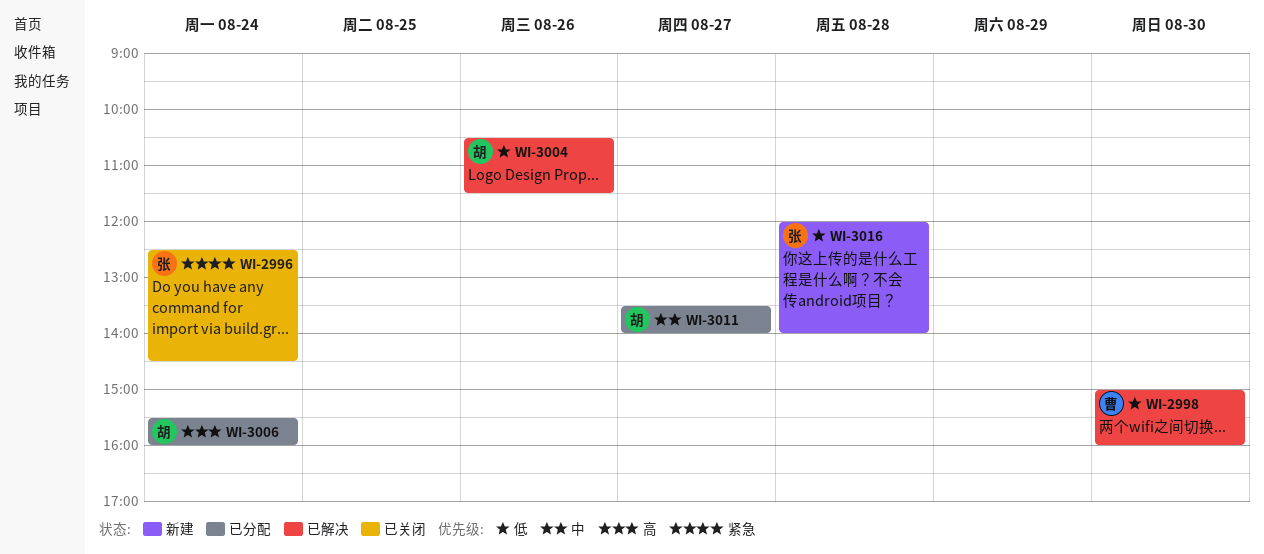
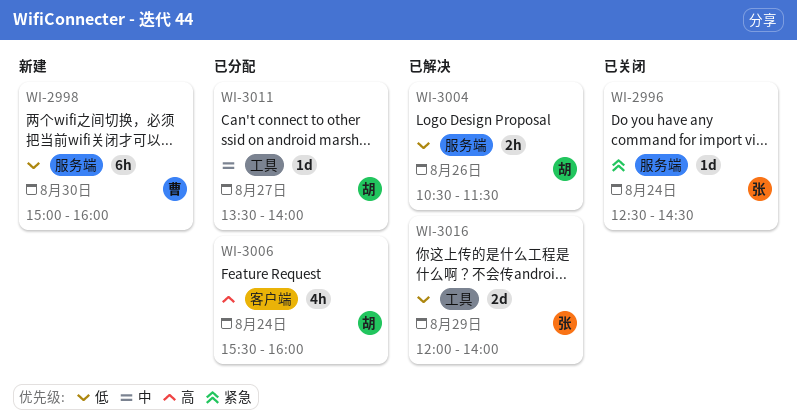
WI-2998, status: 已解决 -> 新建
WI-3016, status: 新建 -> 已解决
WI-3016, day: Aug 28 -> Aug 29

